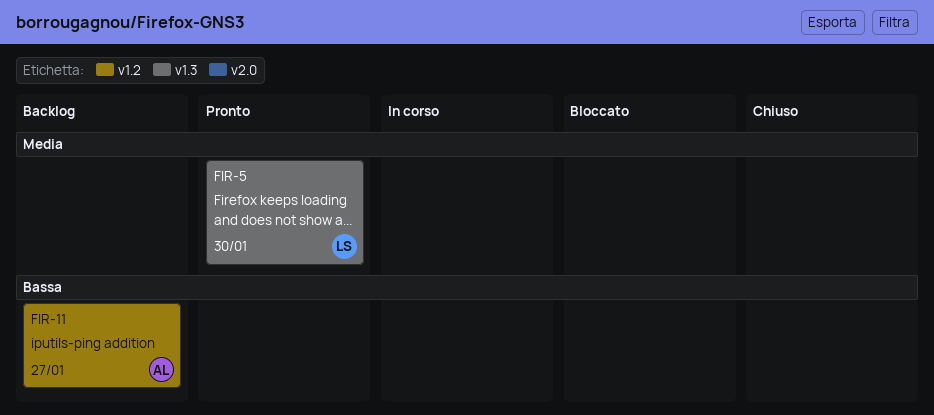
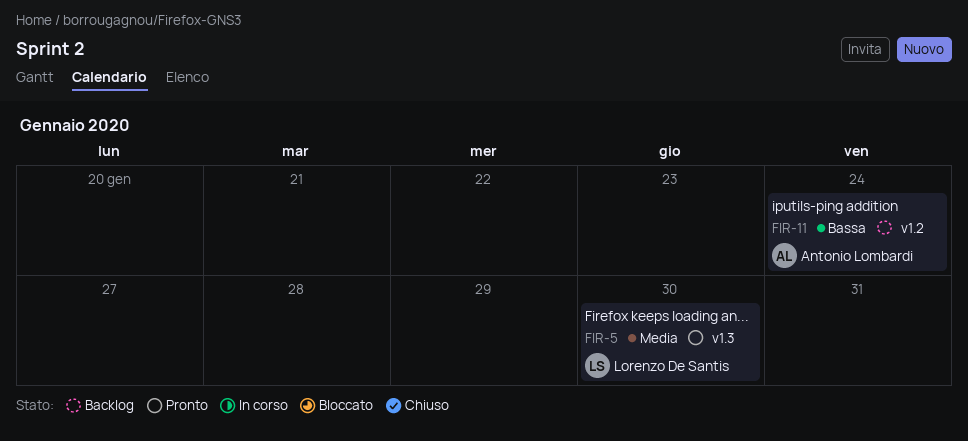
FIR-11, due: Jan 27 -> Jan 24

